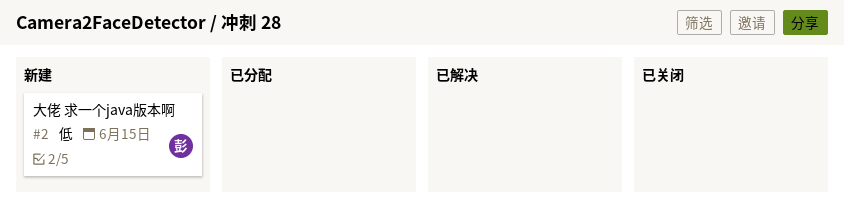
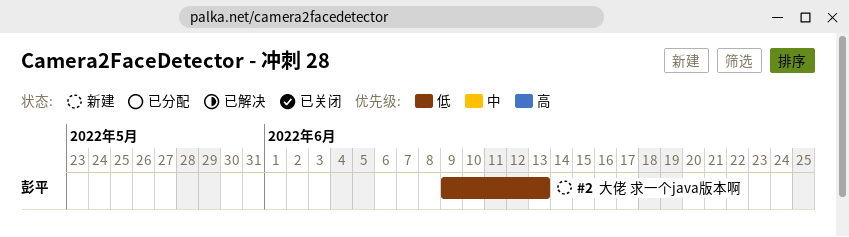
#2, due: Jun 15 -> Jun 13

